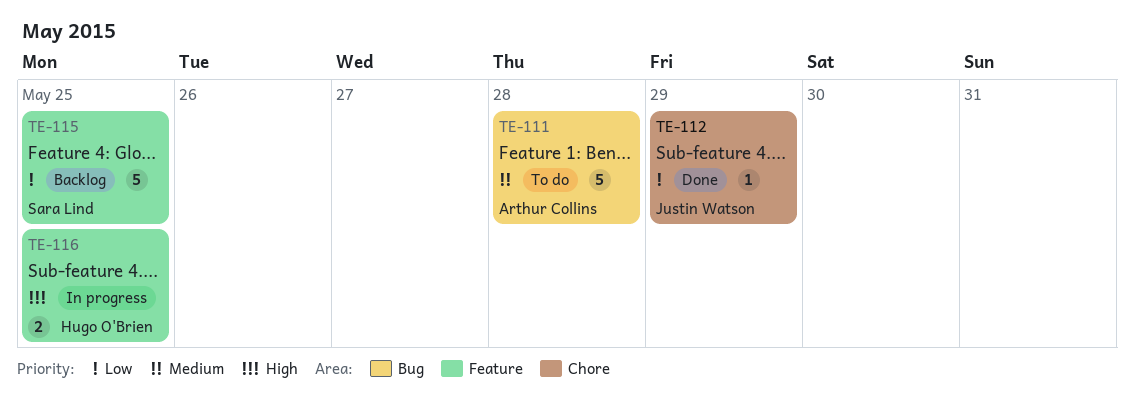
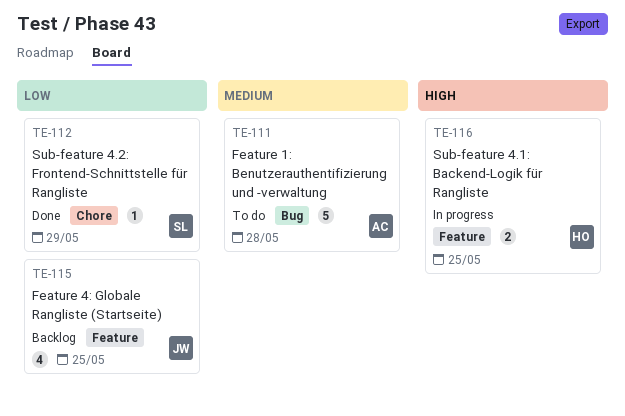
TE-112, owner: Justin Watson -> Sara Lind
TE-115, owner: Sara Lind -> Justin Watson
TE-115, estimate: 5 -> 4

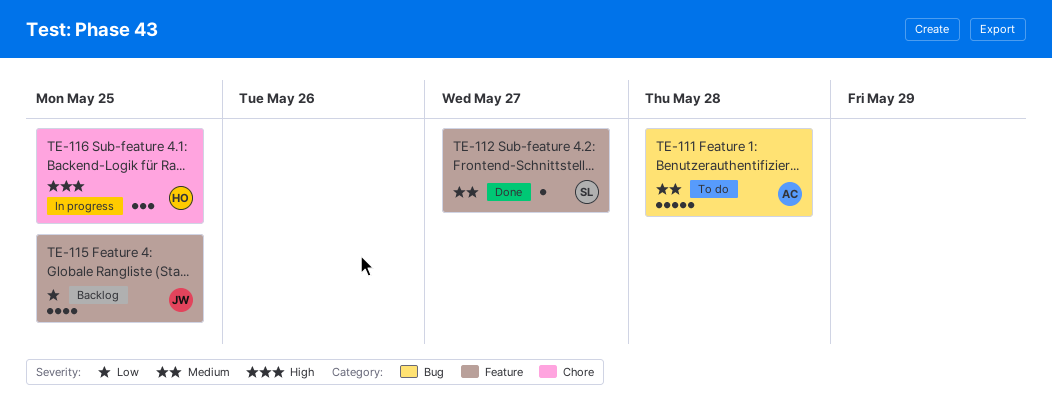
TE-112, priority: Low -> Medium
TE-112, label: Chore -> Feature
TE-112, due: May 29 -> May 27
TE-116, label: Feature -> Chore
TE-116, estimate: 2 -> 3

